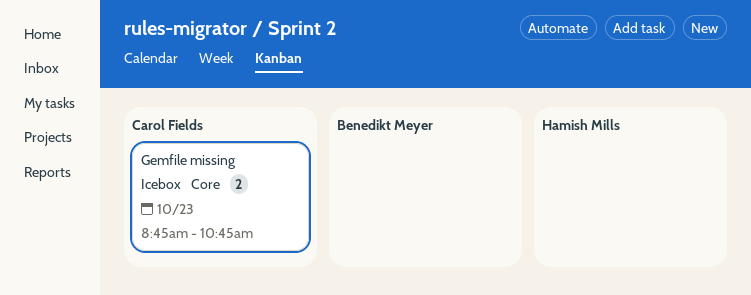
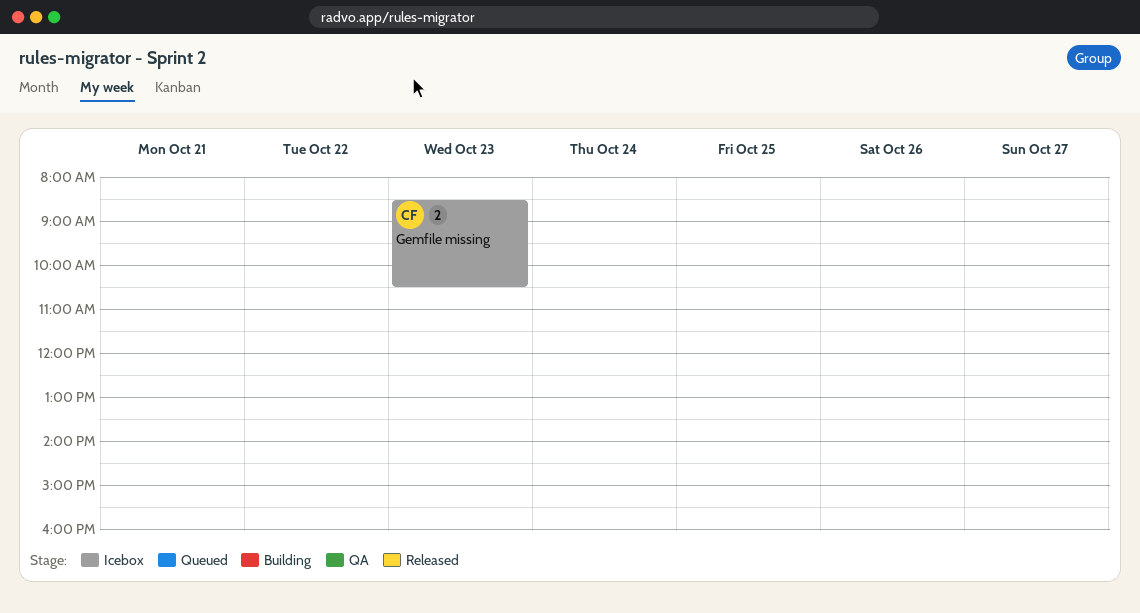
Gemfile missing, begins: 08:45 -> 08:30
Gemfile missing, ends: 10:45 -> 10:30

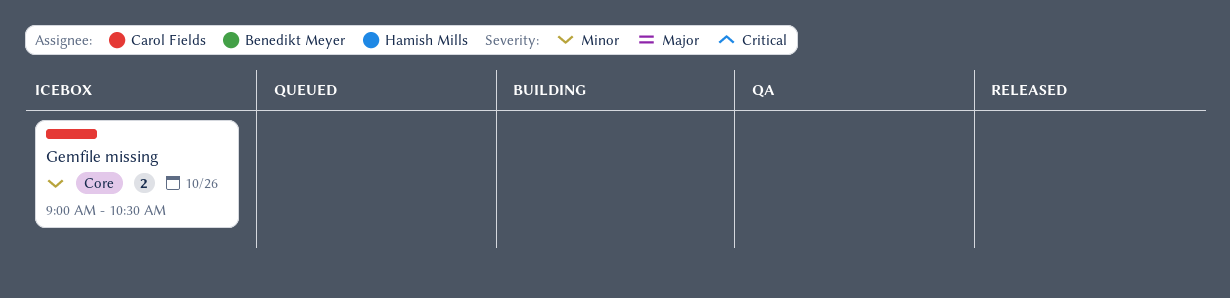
Gemfile missing, day: Oct 23 -> Oct 26
Gemfile missing, begins: 08:30 -> 09:00

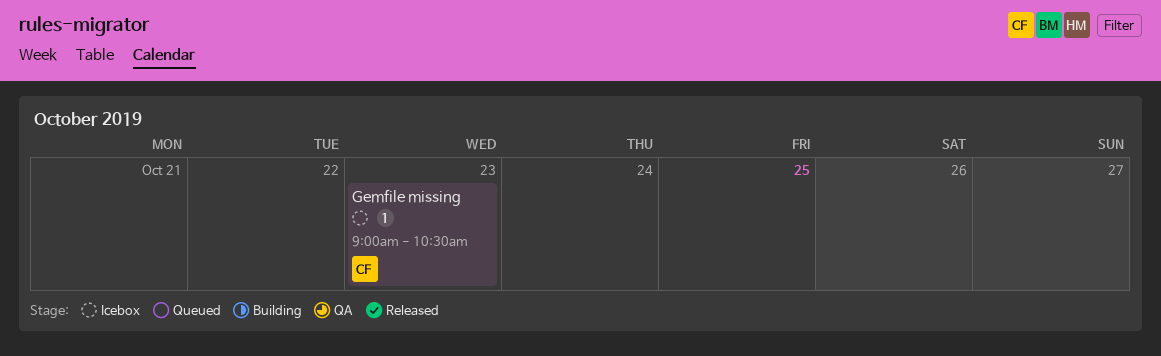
Gemfile missing, estimate: 2 -> 1
Gemfile missing, day: Oct 26 -> Oct 23

